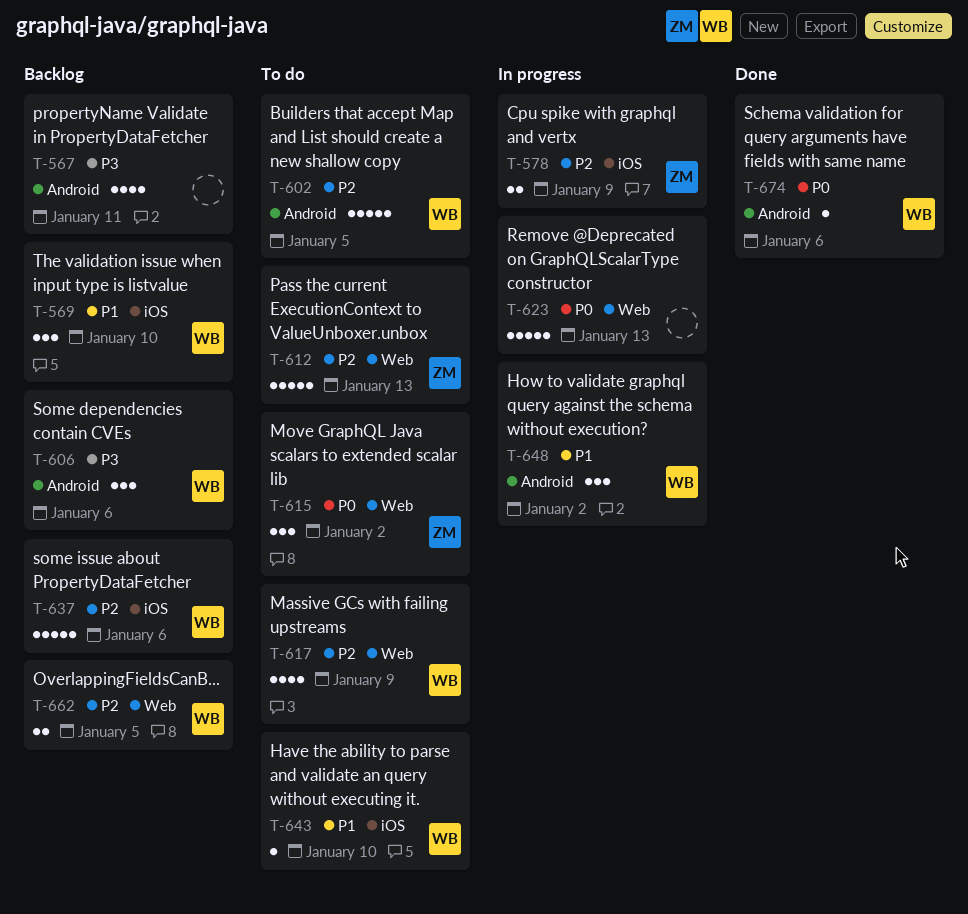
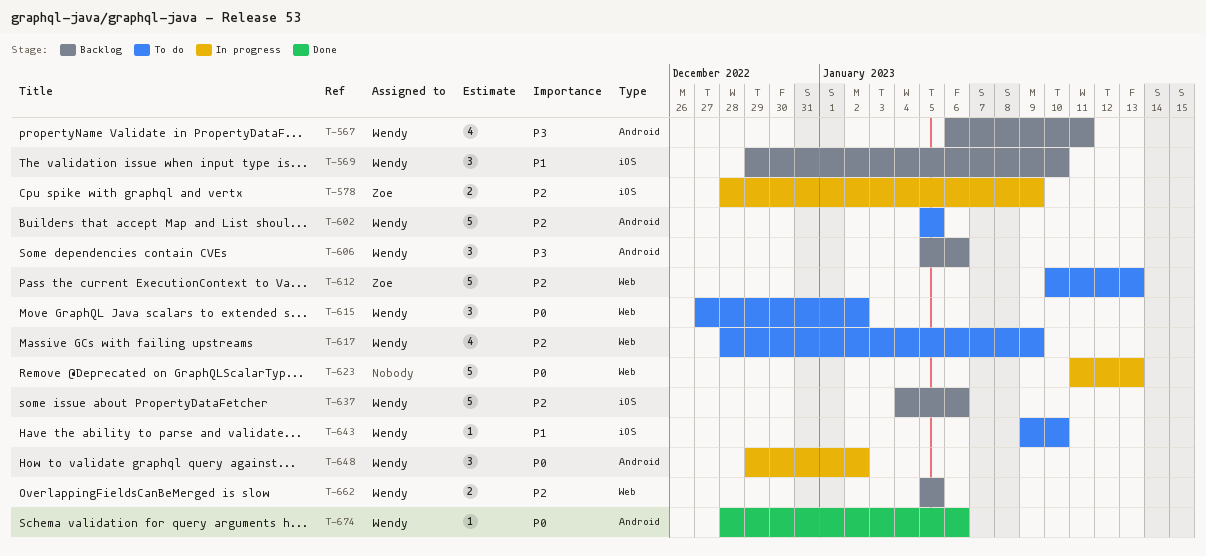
T-567, owner: none -> Wendy
T-615, owner: Zoe -> Wendy
T-648, priority: P1 -> P0

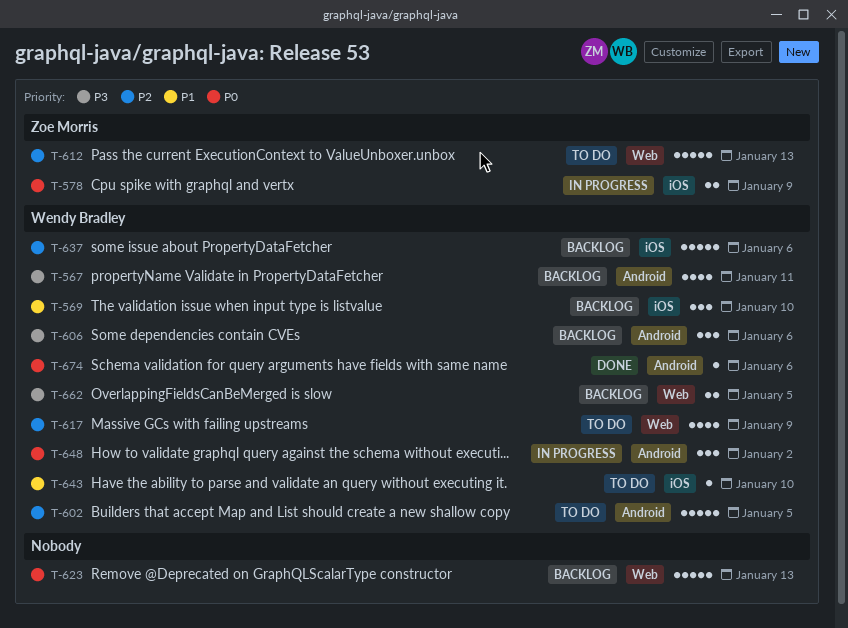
T-578, priority: P2 -> P0
T-615: present -> none
T-623, status: In progress -> Backlog
T-662, priority: P2 -> P3

